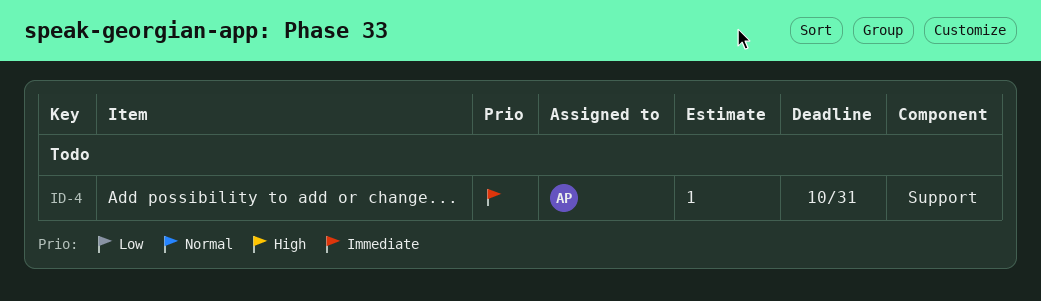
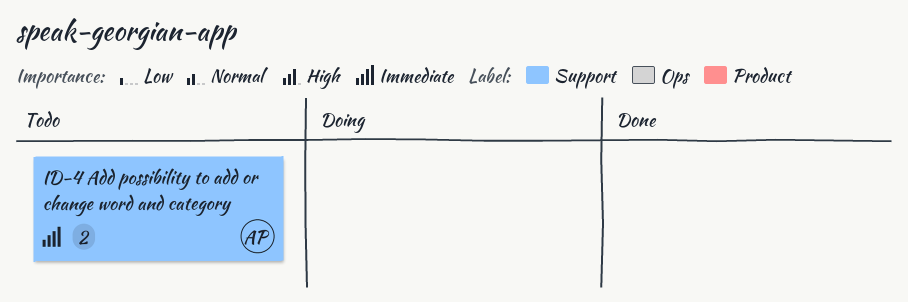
ID-4, estimate: 1 -> 2

